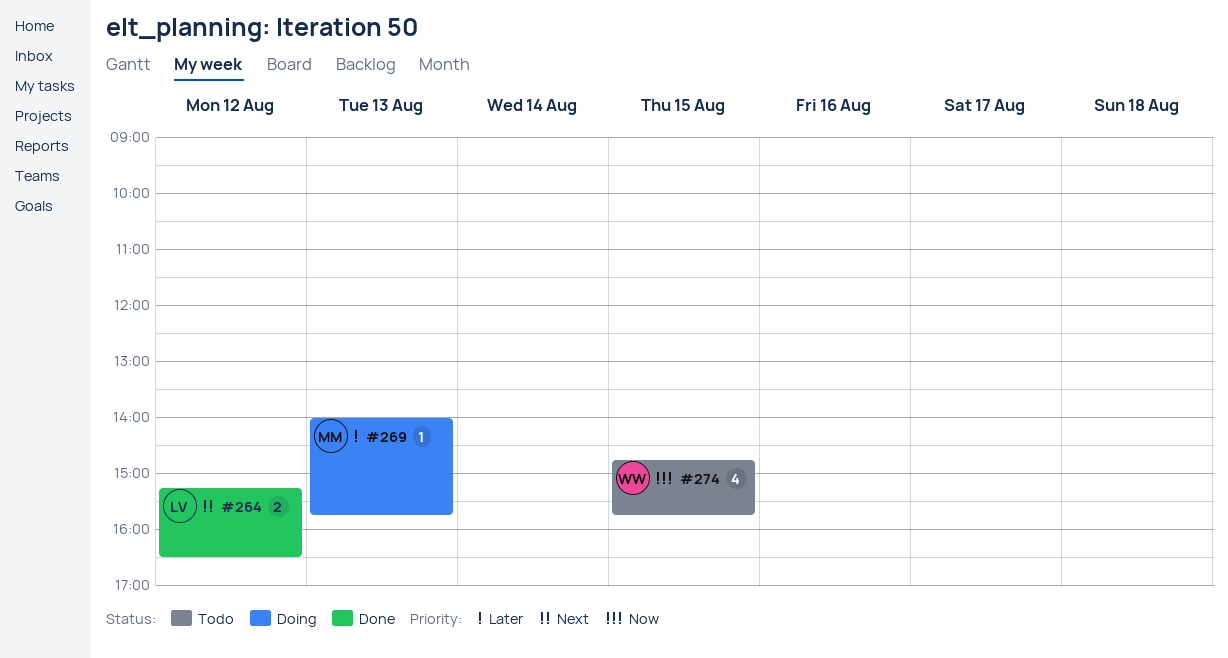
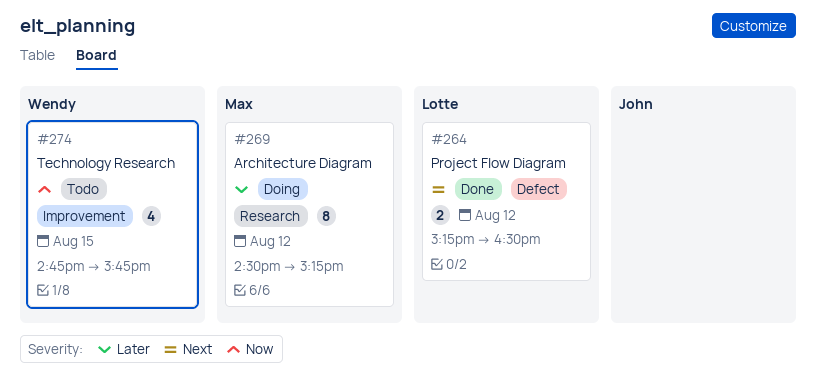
#269, estimate: 1 -> 8
#269, day: Aug 13 -> Aug 12
#269, begins: 14:00 -> 14:30
#269, ends: 15:45 -> 15:15

